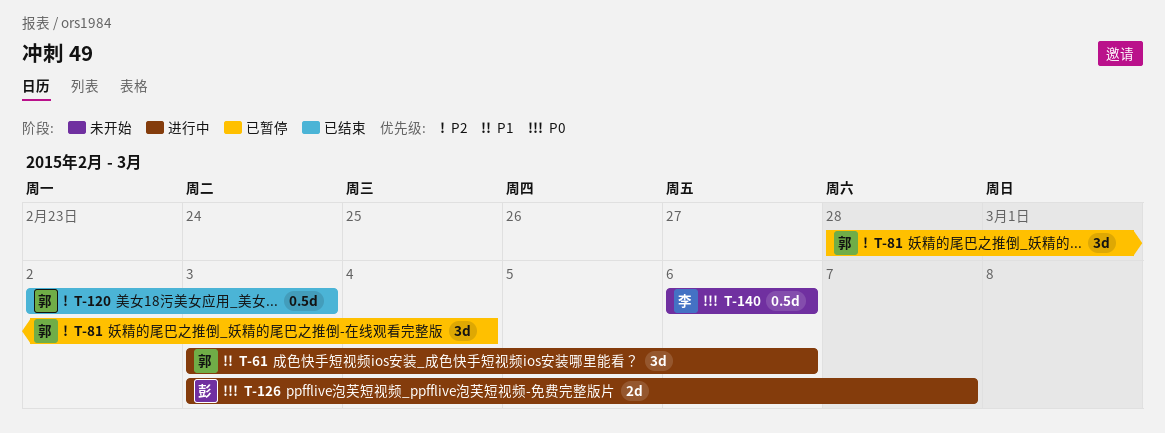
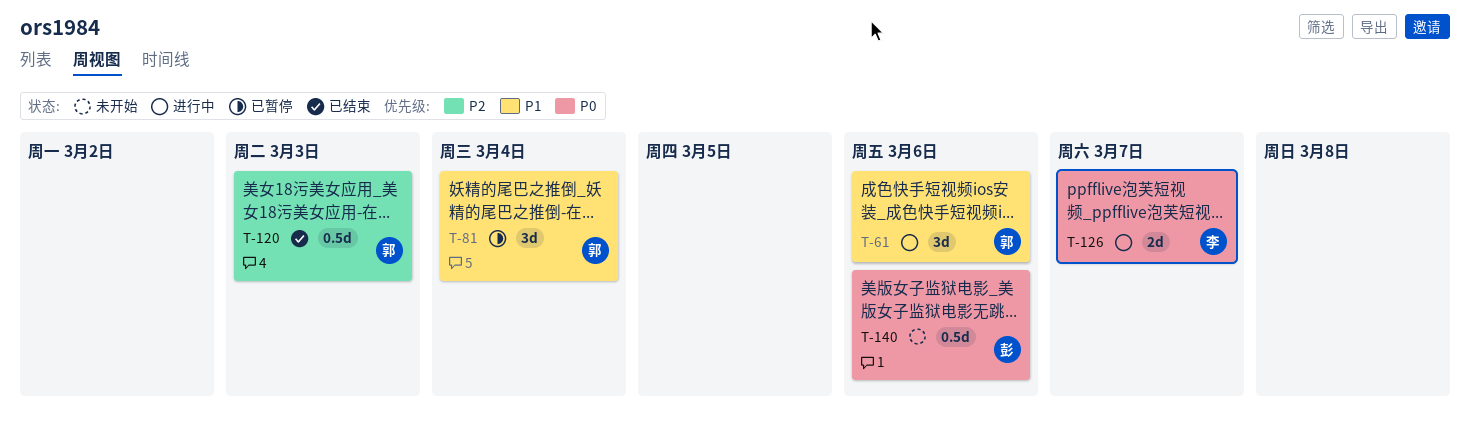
T-81, priority: P2 -> P1
T-126, owner: 彭 -> 李
T-140, owner: 李 -> 彭

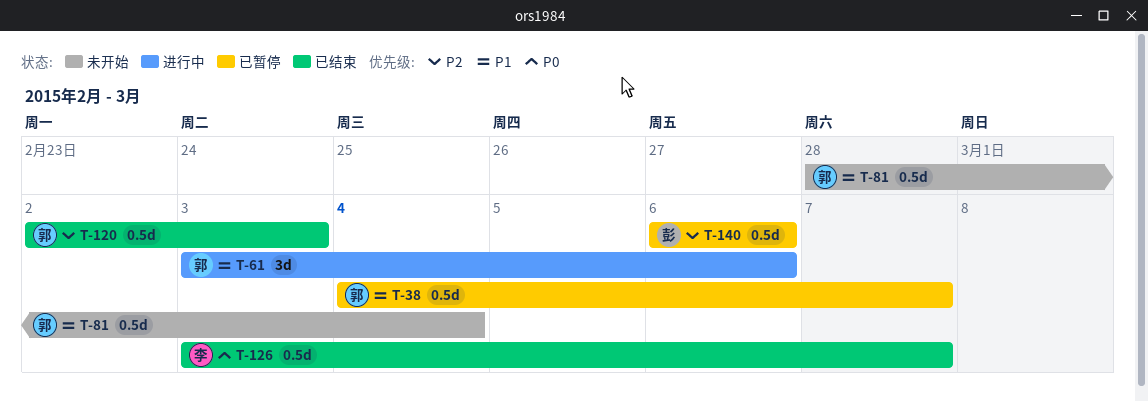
T-38: none -> present
T-81, status: 已暂停 -> 未开始
T-81, estimate: 3d -> 0.5d
T-126, status: 进行中 -> 已结束
T-126, estimate: 2d -> 0.5d
T-140, status: 未开始 -> 已暂停
T-140, priority: P0 -> P2

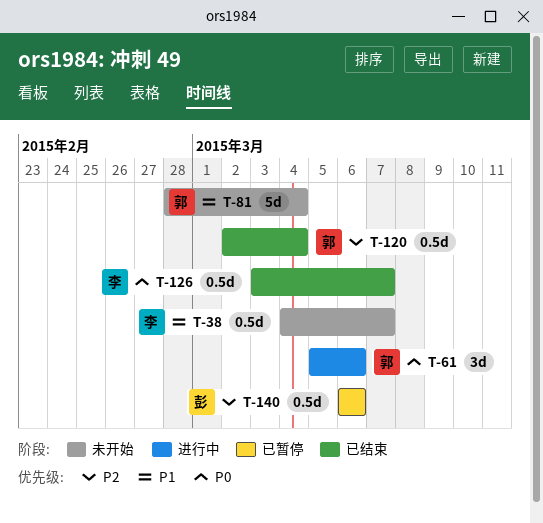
T-38, status: 已暂停 -> 未开始
T-38, owner: 郭 -> 李
T-61, priority: P1 -> P0
T-61, start: Mar 3 -> Mar 5
T-81, estimate: 0.5d -> 5d
T-120, due: Mar 3 -> Mar 4

